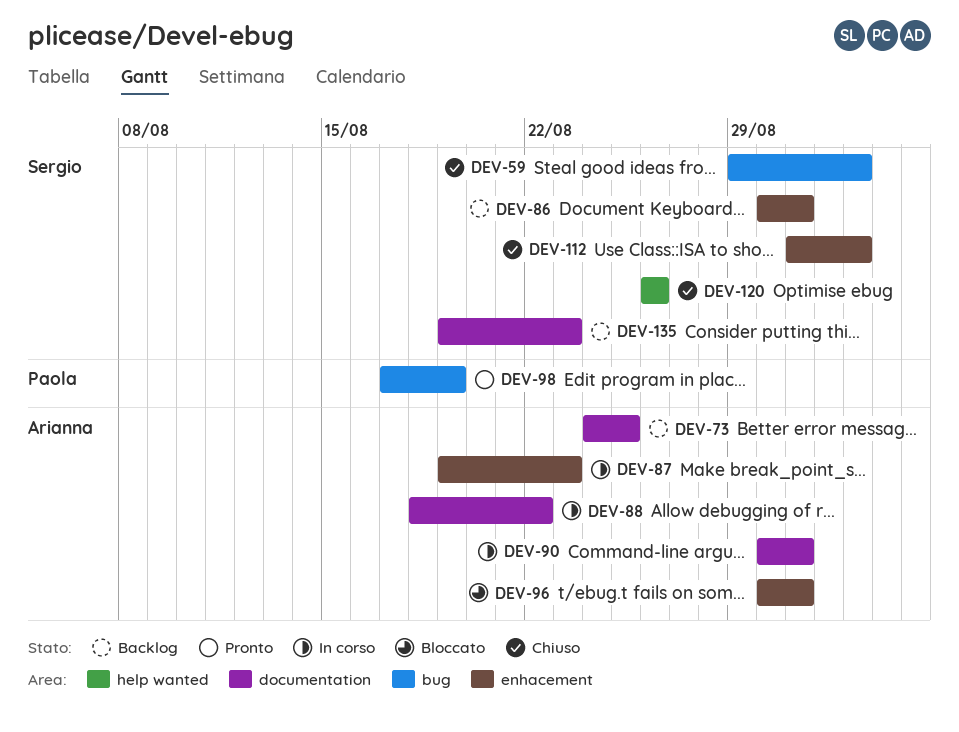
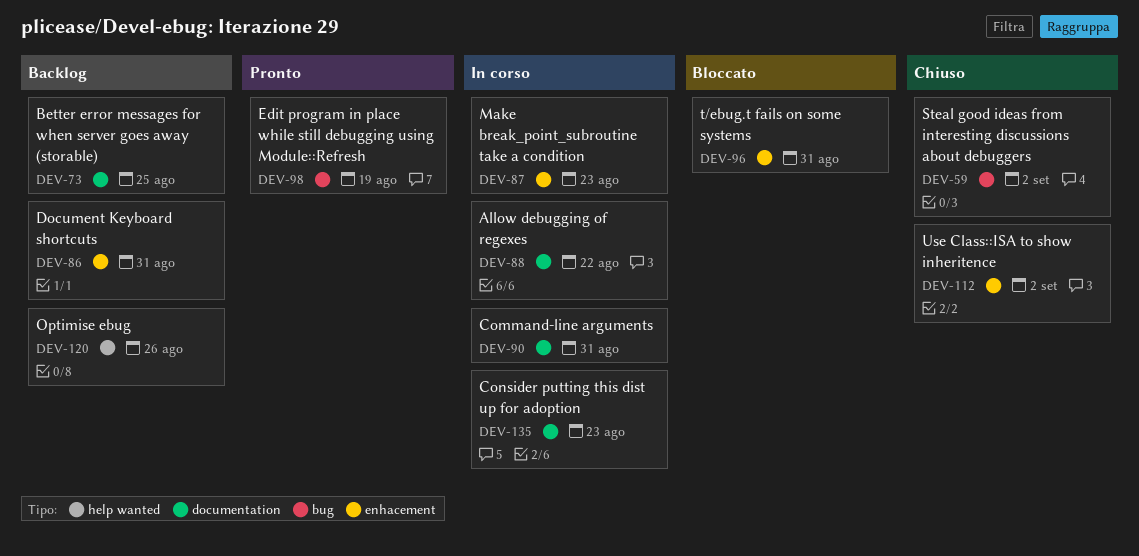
DEV-120, status: Chiuso -> Backlog
DEV-135, status: Backlog -> In corso

